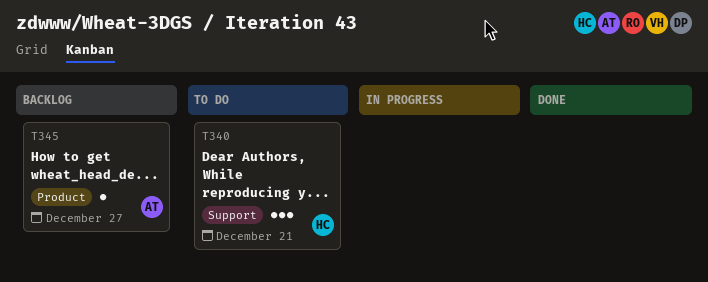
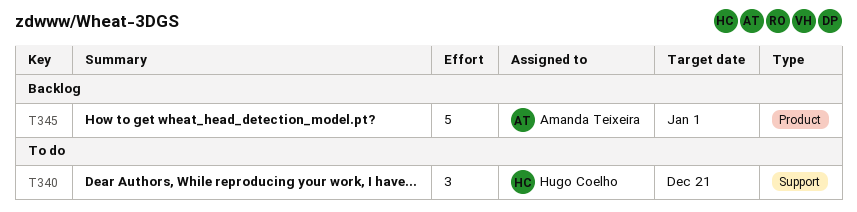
T345, estimate: 1 -> 5
T345, due: Dec 27 -> Jan 1

